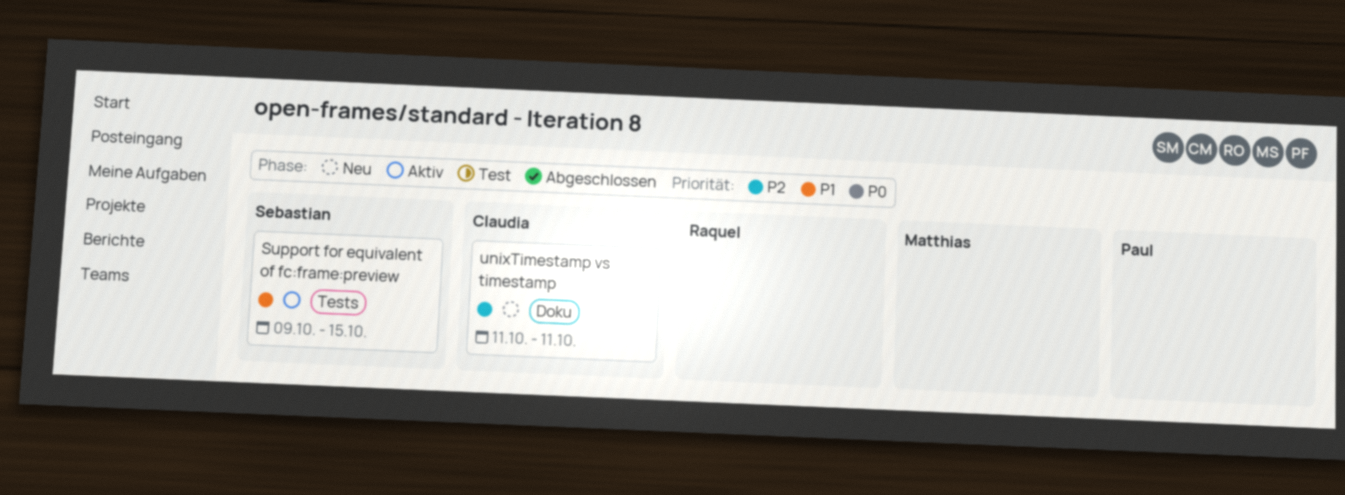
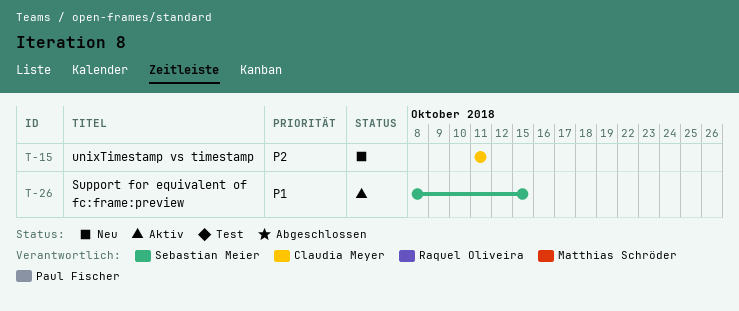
Support for equivalent of fc:frame:preview, start: Oct 9 -> Oct 8

